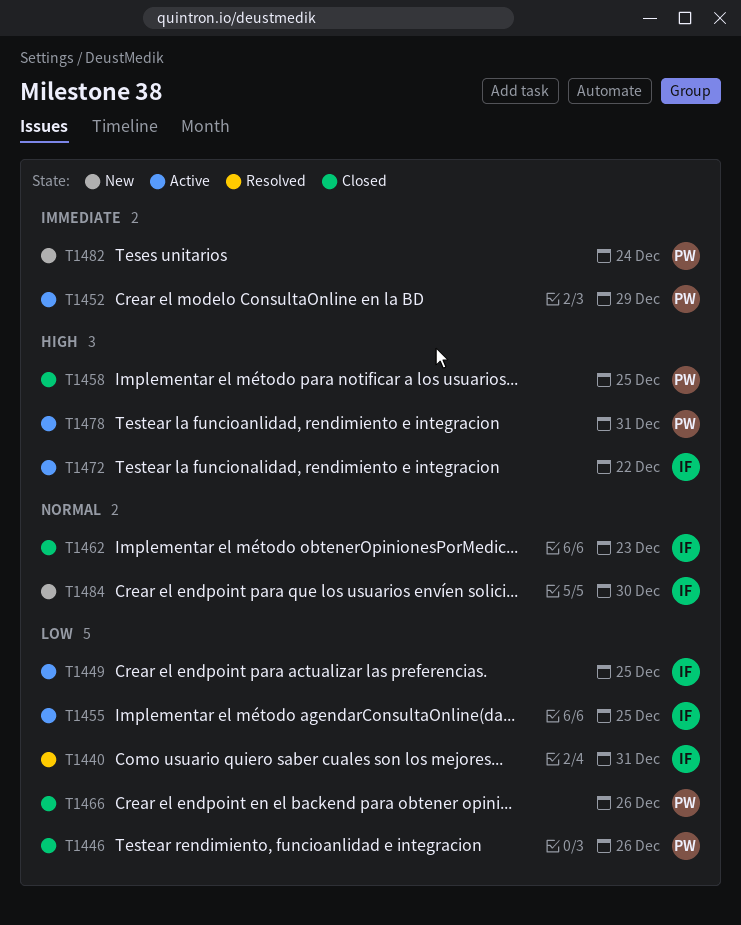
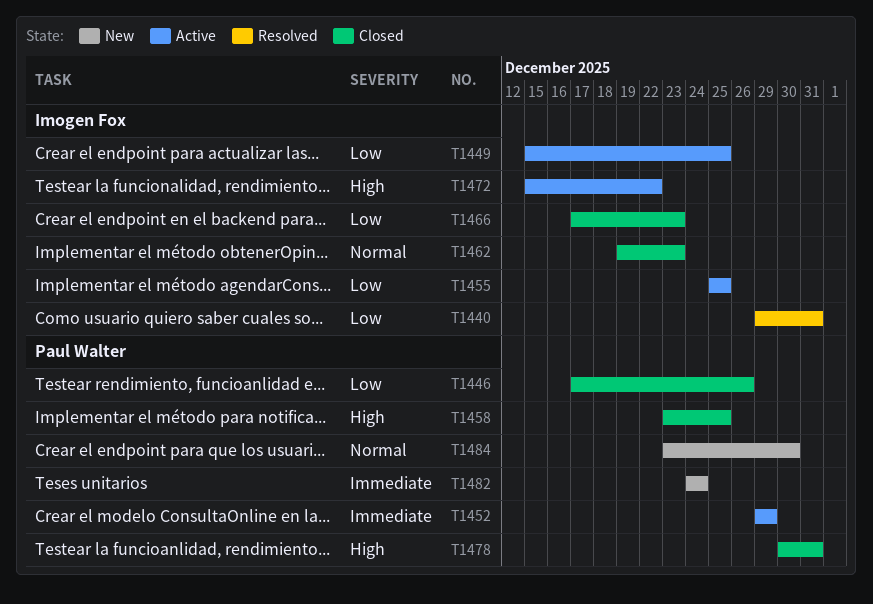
T1466, owner: Paul Walter -> Imogen Fox
T1466, due: Dec 26 -> Dec 23
T1478, status: Active -> Closed
T1484, owner: Imogen Fox -> Paul Walter

